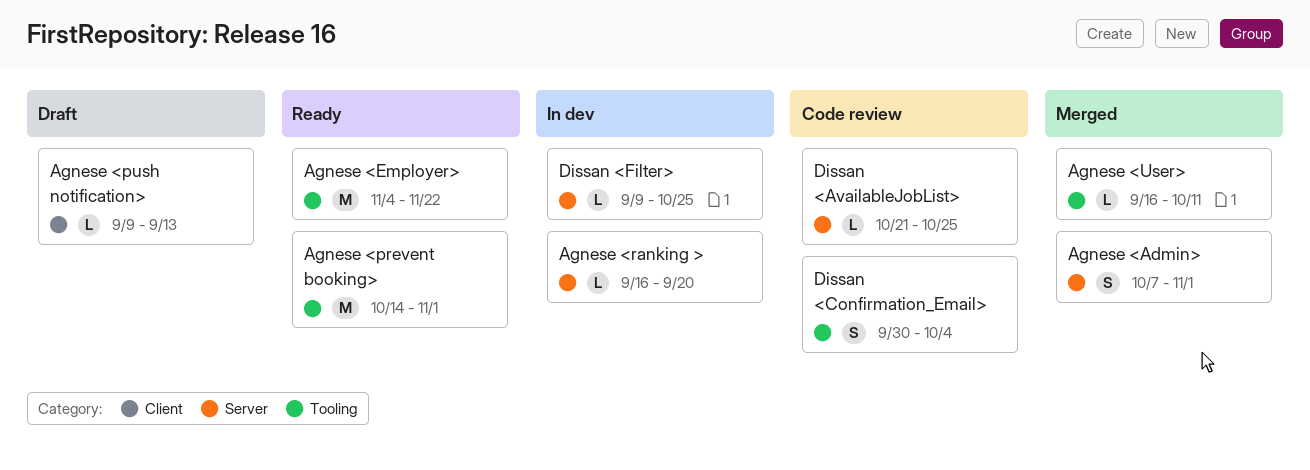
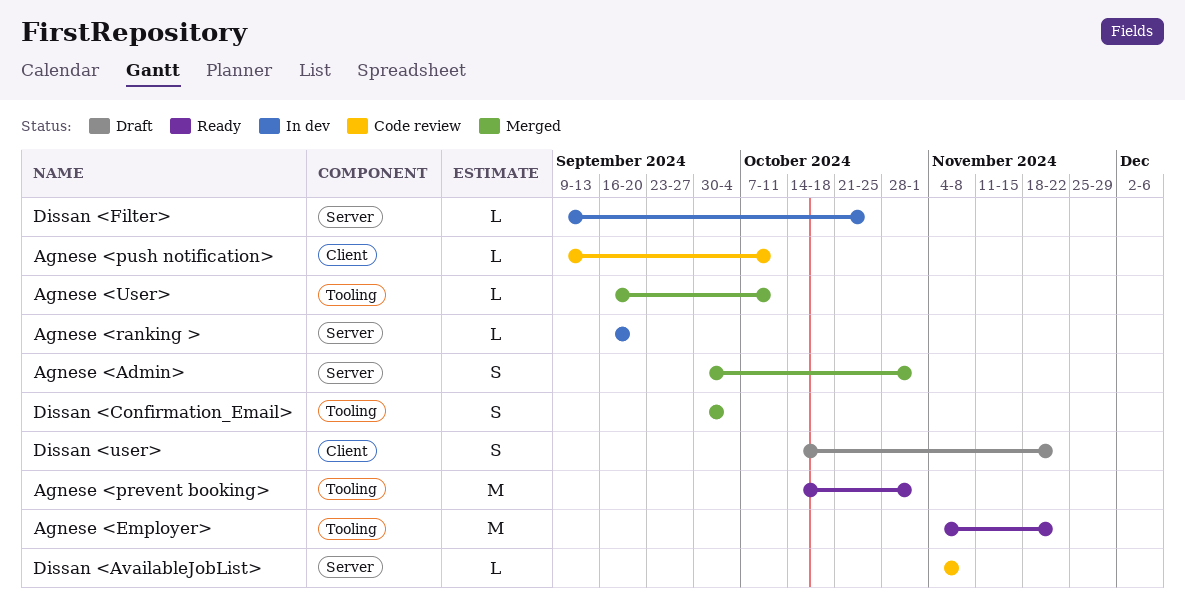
Agnese <Admin>, start: Oct 7 -> Sep 30
Agnese <push notification>, status: Draft -> Code review
Agnese <push notification>, due: Sep 13 -> Oct 11
Dissan <AvailableJobList>, start: Oct 21 -> Nov 4
Dissan <AvailableJobList>, due: Oct 25 -> Nov 8
Dissan <Confirmation_Email>, status: Code review -> Merged
Dissan <user>: none -> present

